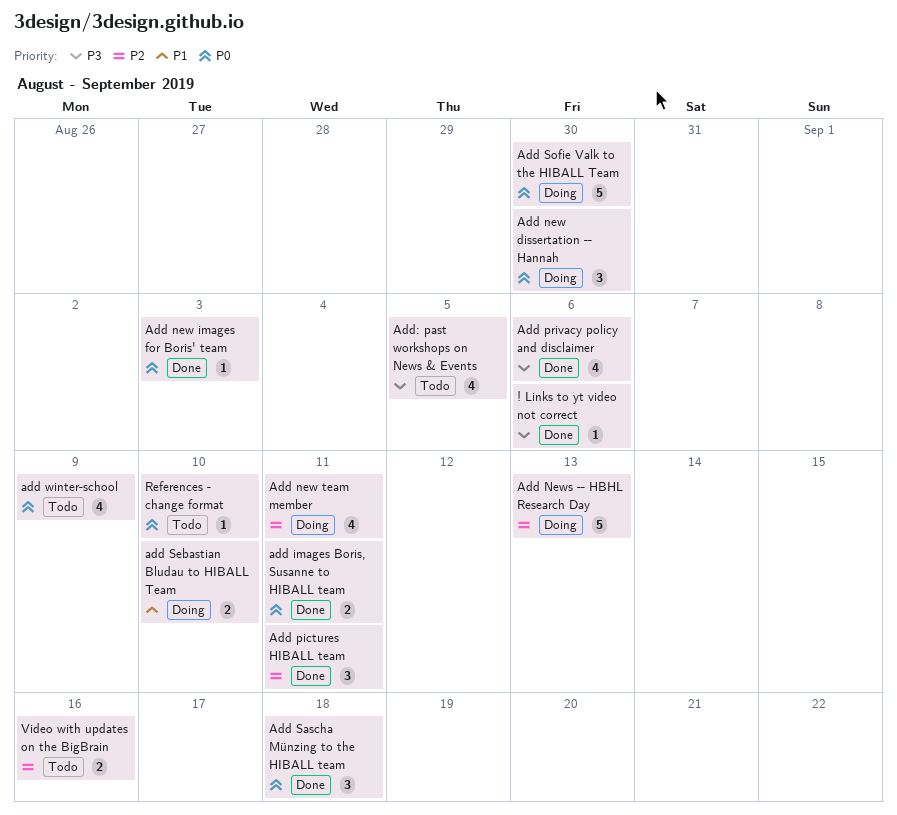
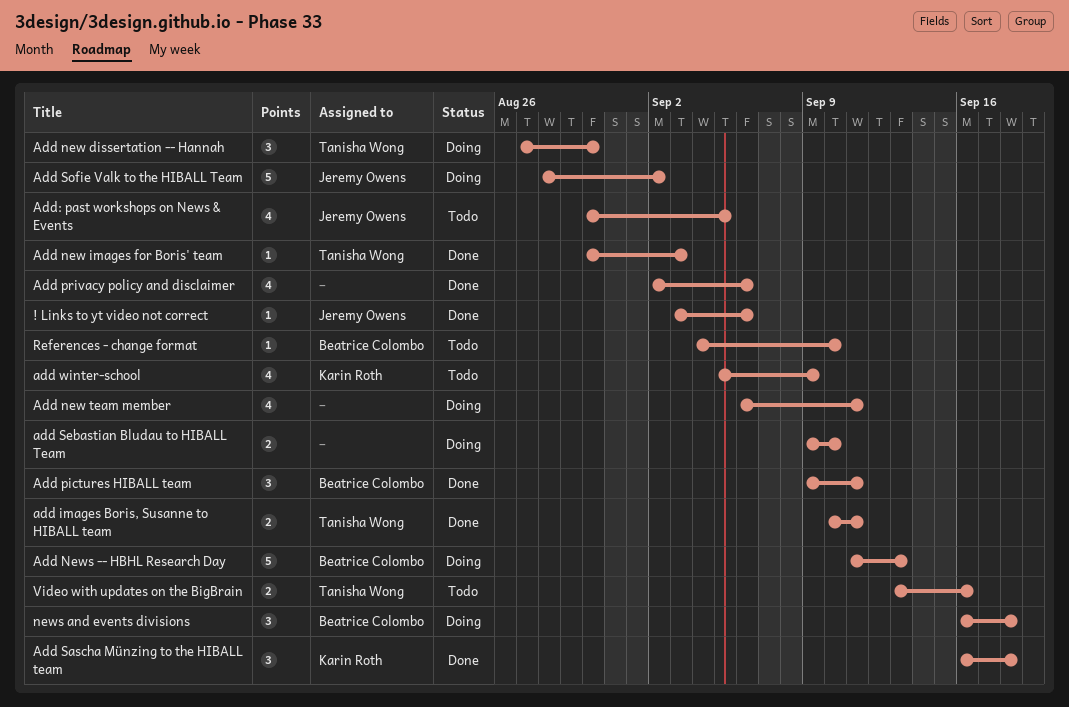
Add Sofie Valk to the HIBALL Team, due: Aug 30 -> Sep 2
news and events divisions: none -> present

